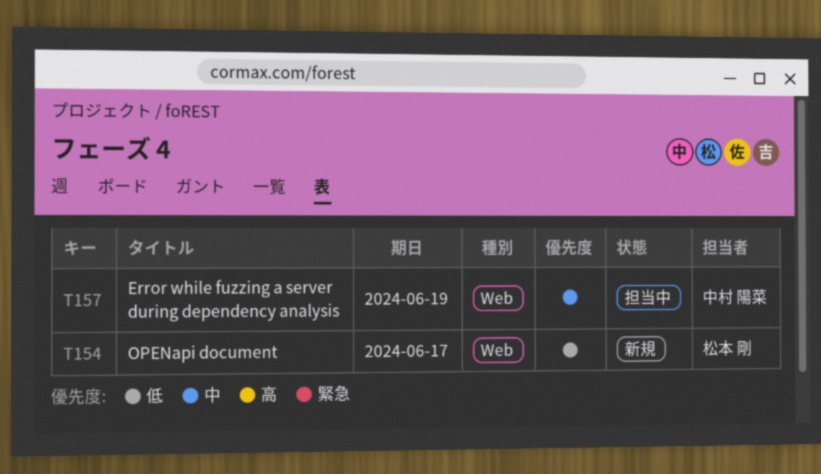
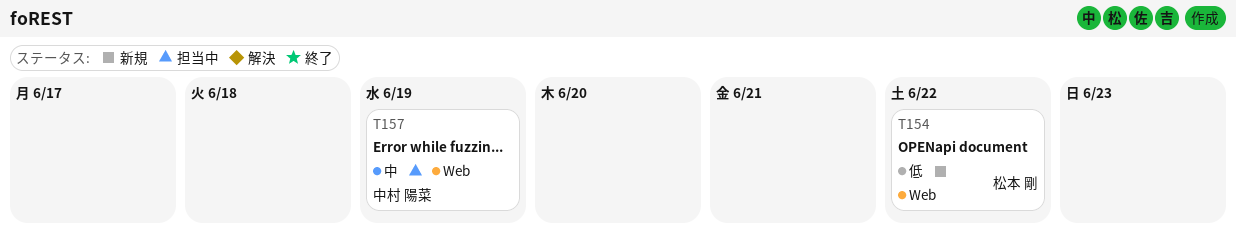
T154, due: Jun 17 -> Jun 22

